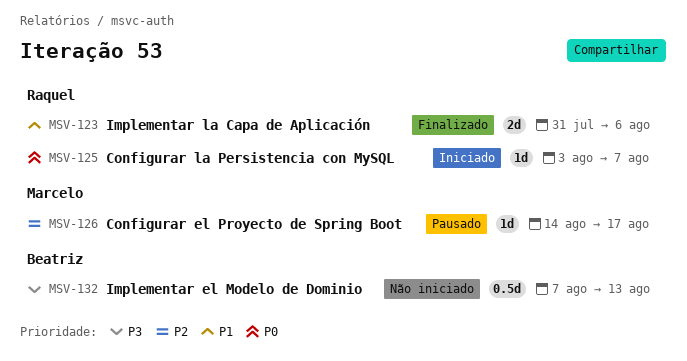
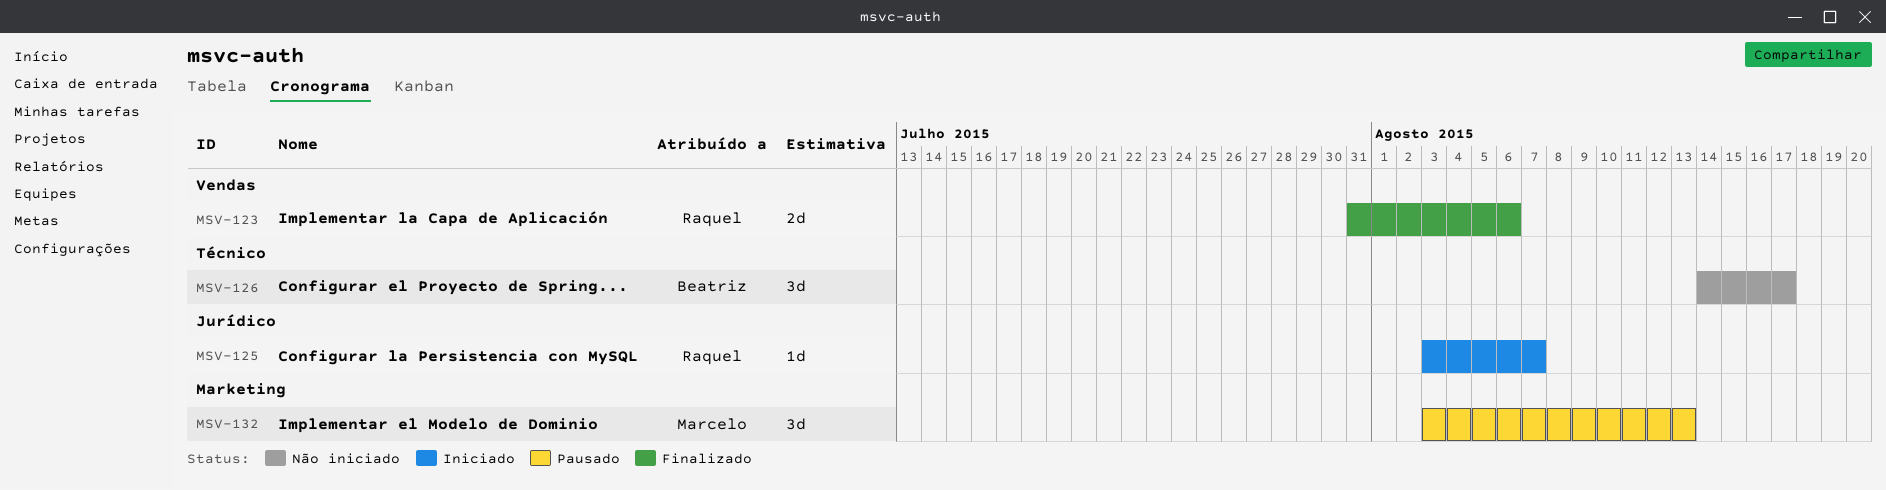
MSV-126, status: Pausado -> Não iniciado
MSV-126, owner: Marcelo -> Beatriz
MSV-126, estimate: 1d -> 3d
MSV-132, status: Não iniciado -> Pausado
MSV-132, owner: Beatriz -> Marcelo
MSV-132, estimate: 0.5d -> 3d
MSV-132, start: Aug 7 -> Aug 3

